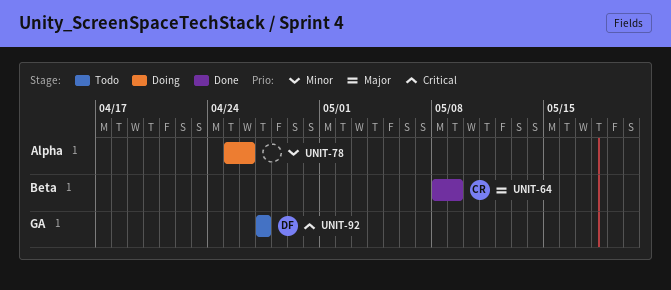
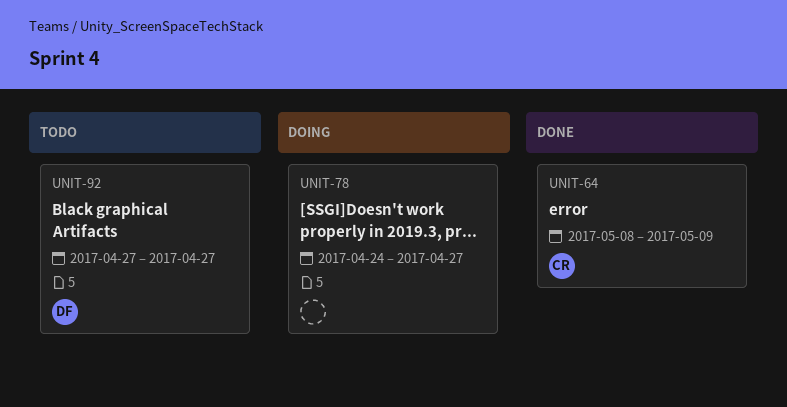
UNIT-78, start: Apr 25 -> Apr 24
UNIT-78, due: Apr 26 -> Apr 27

